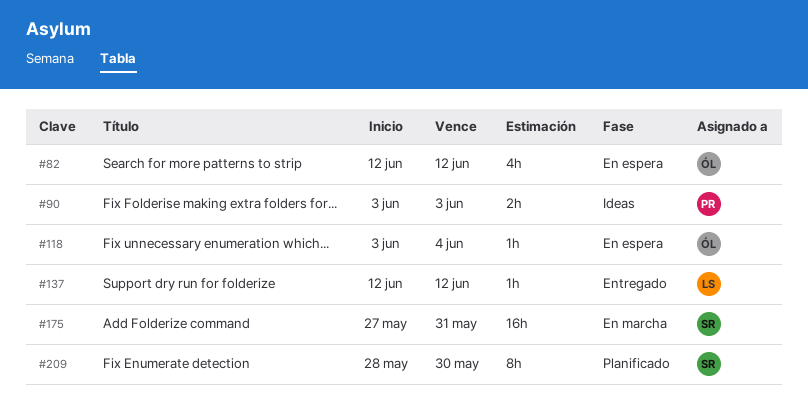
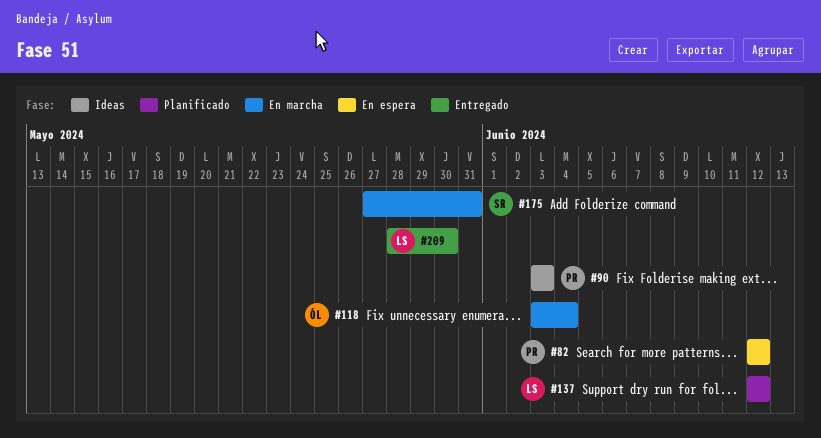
#82, owner: ÓL -> PR
#118, status: En espera -> En marcha
#137, status: Entregado -> Planificado
#209, status: Planificado -> Entregado
#209, owner: SR -> LS

